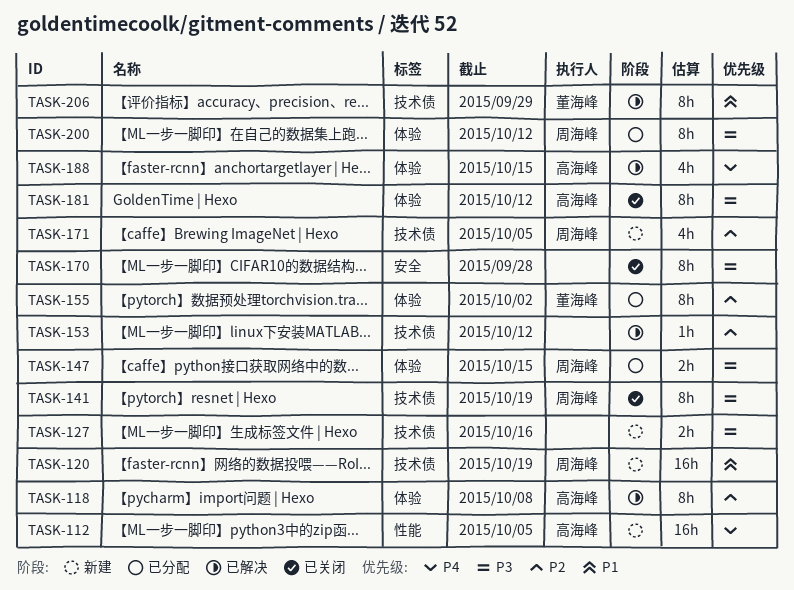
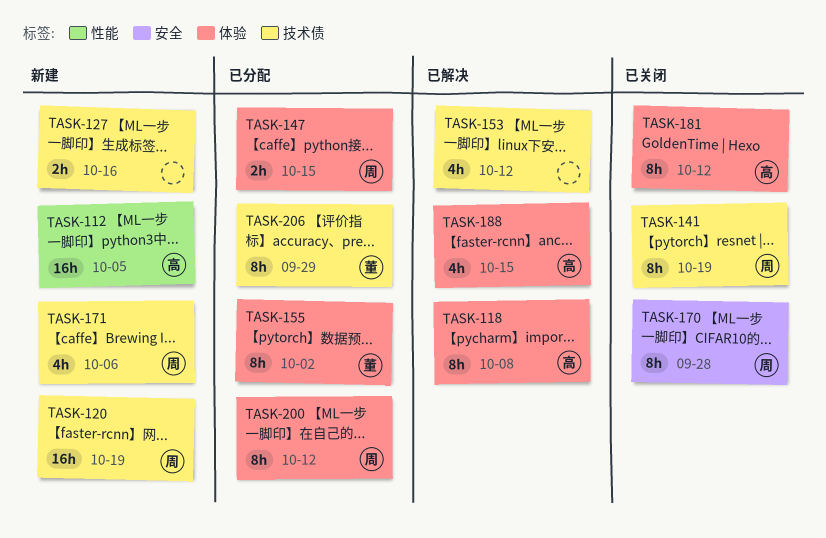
TASK-153, estimate: 1h -> 4h
TASK-170, owner: none -> 周海峰
TASK-171, due: Oct 5 -> Oct 6
TASK-206, status: 已解决 -> 已分配

